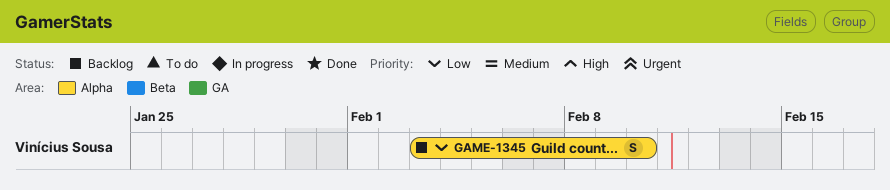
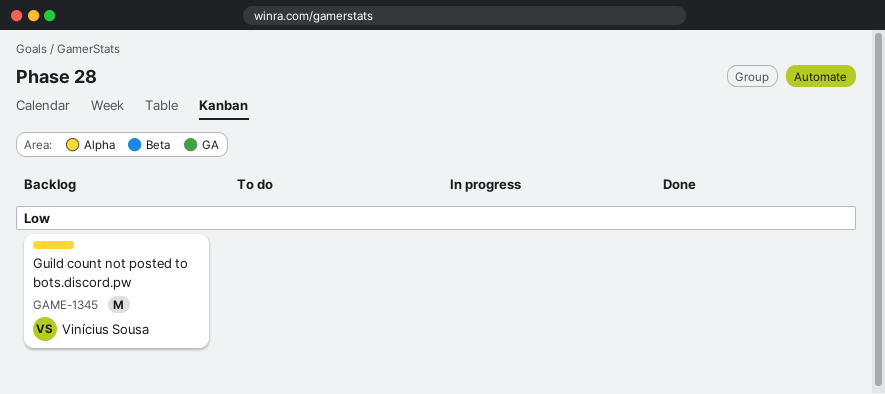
GAME-1345, estimate: S -> M

